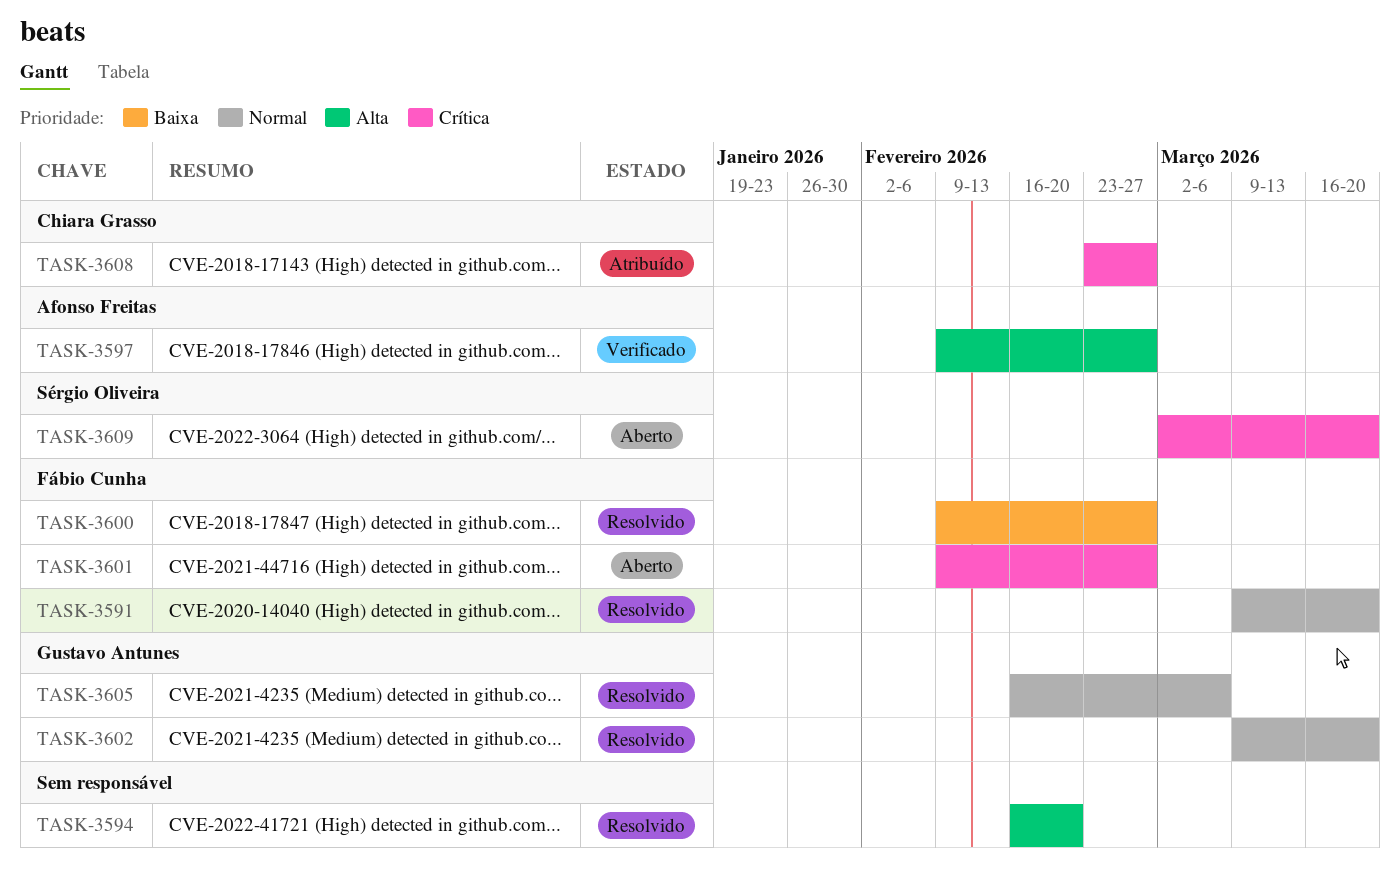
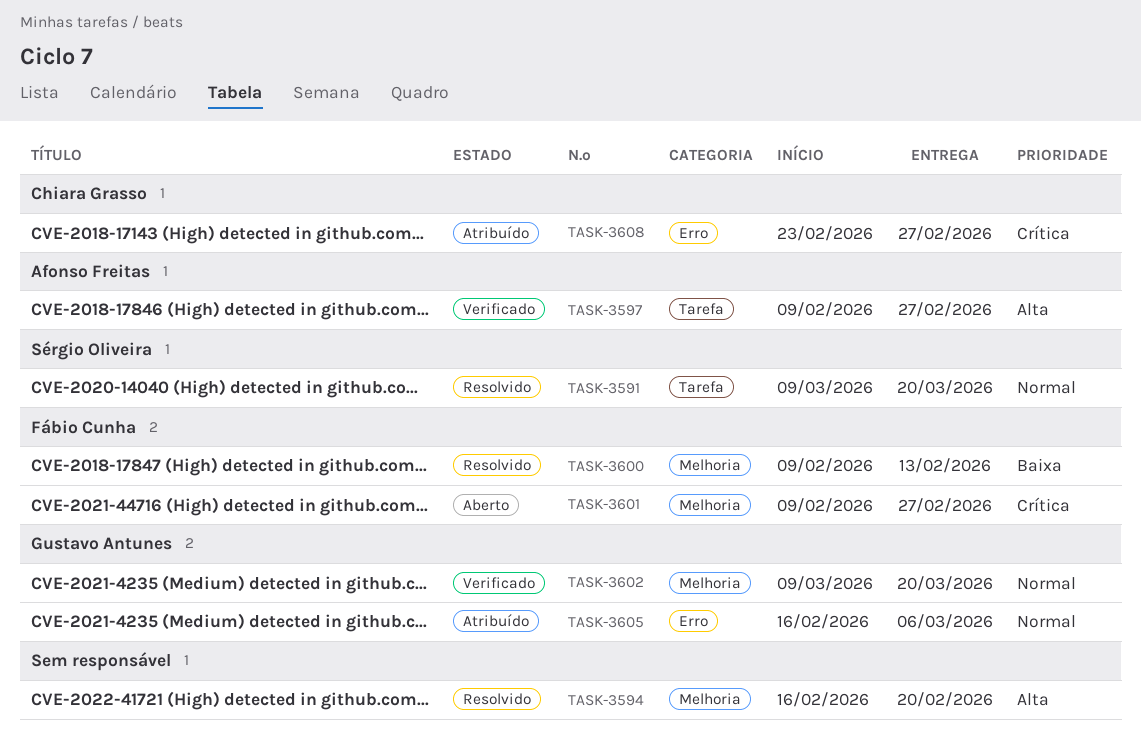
TASK-3591, owner: Fábio Cunha -> Sérgio Oliveira
TASK-3600, due: Feb 27 -> Feb 13
TASK-3602, status: Resolvido -> Verificado
TASK-3605, status: Resolvido -> Atribuído
TASK-3609: present -> none

